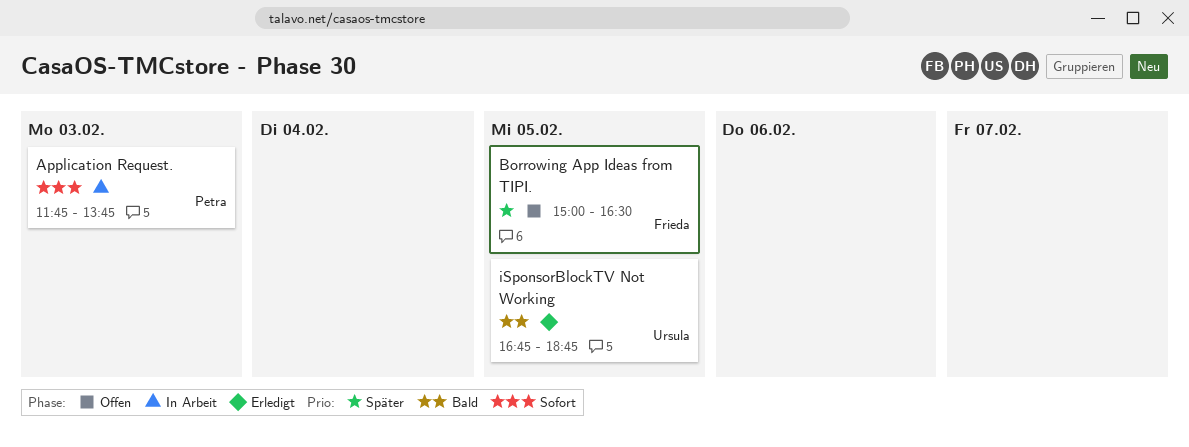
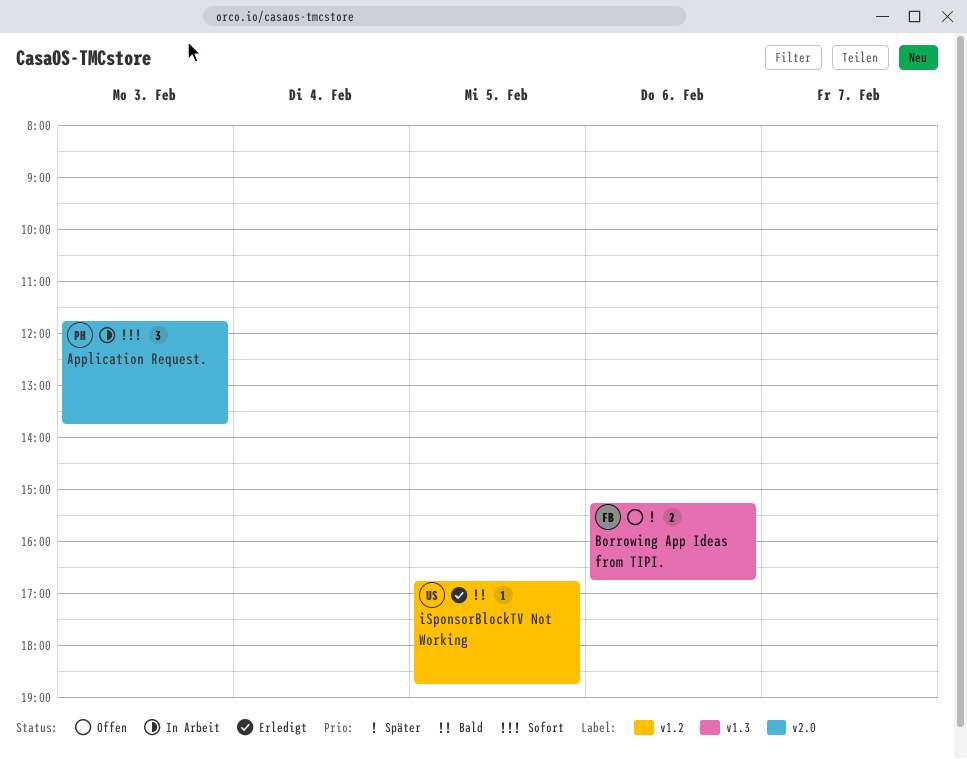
Borrowing App Ideas from TIPI., day: Feb 5 -> Feb 6
Borrowing App Ideas from TIPI., begins: 15:00 -> 15:15
Borrowing App Ideas from TIPI., ends: 16:30 -> 16:45

